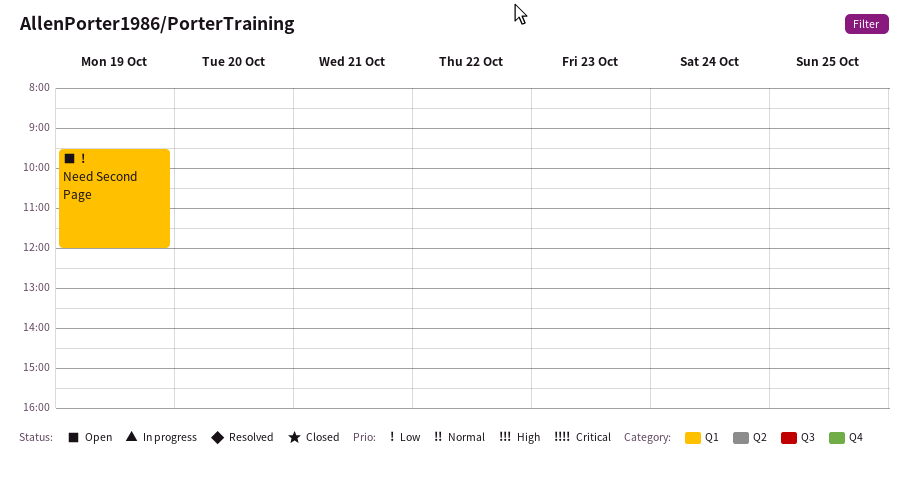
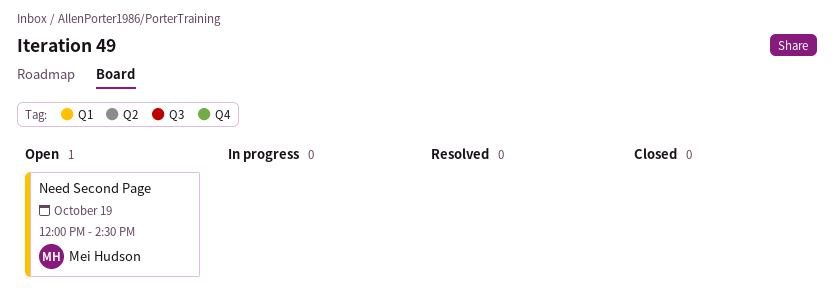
Need Second Page, begins: 09:30 -> 12:00
Need Second Page, ends: 12:00 -> 14:30

